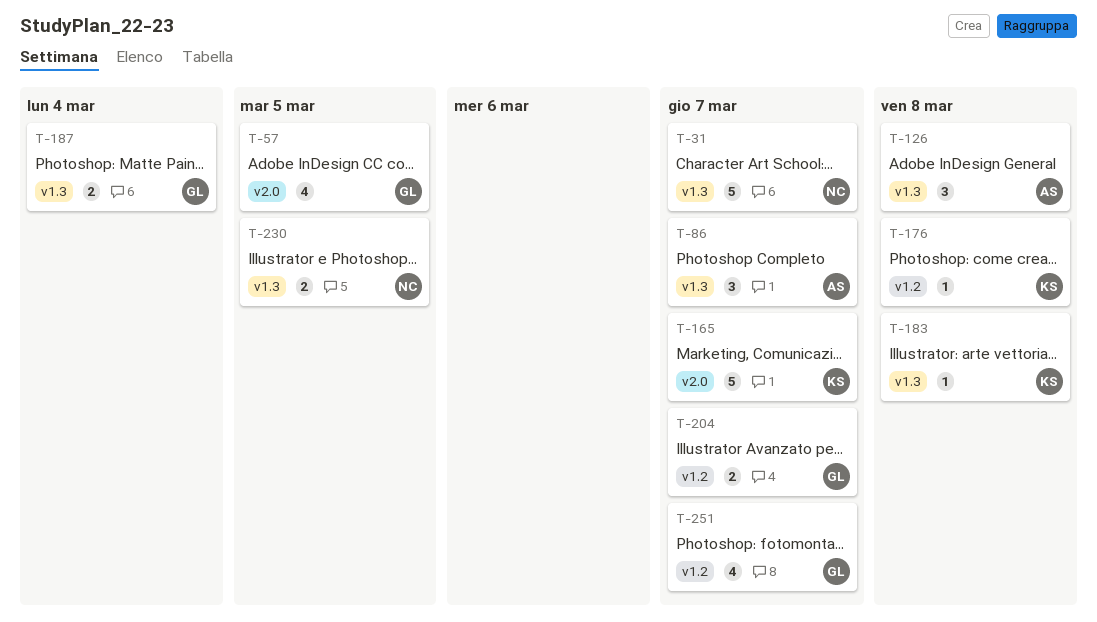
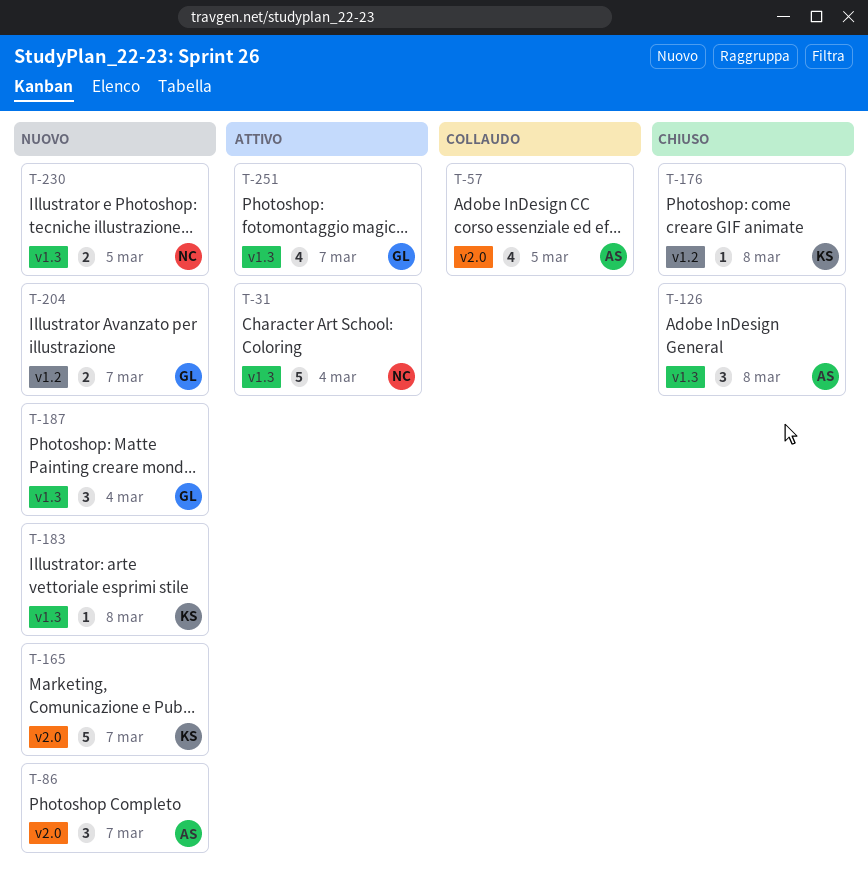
T-31, due: Mar 7 -> Mar 4
T-57, owner: GL -> AS
T-86, label: v1.3 -> v2.0
T-187, estimate: 2 -> 3
T-251, label: v1.2 -> v1.3

